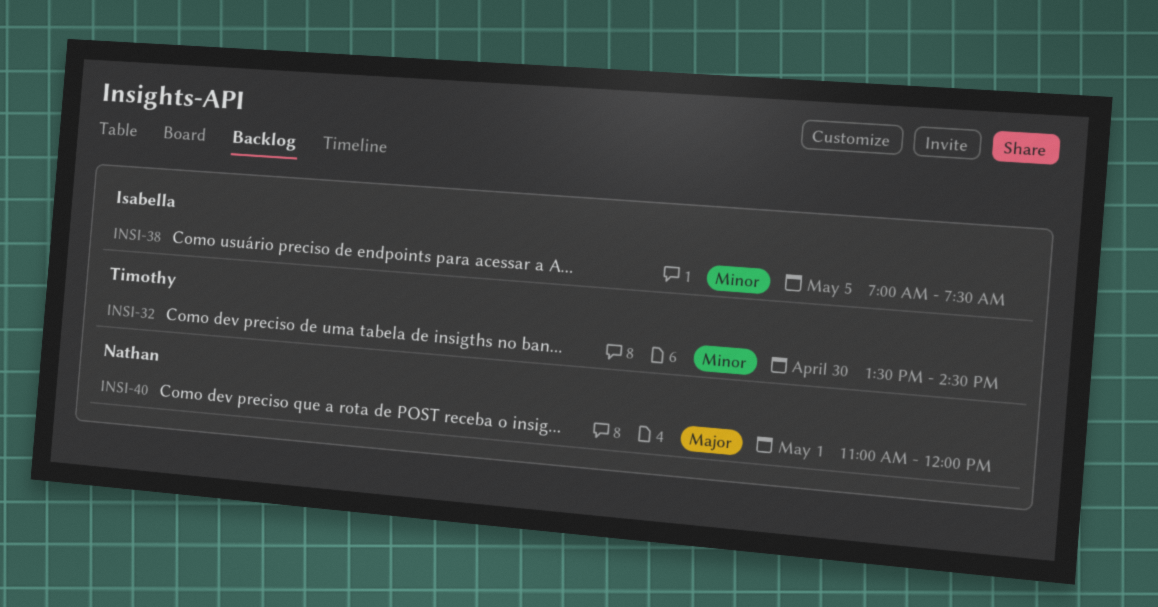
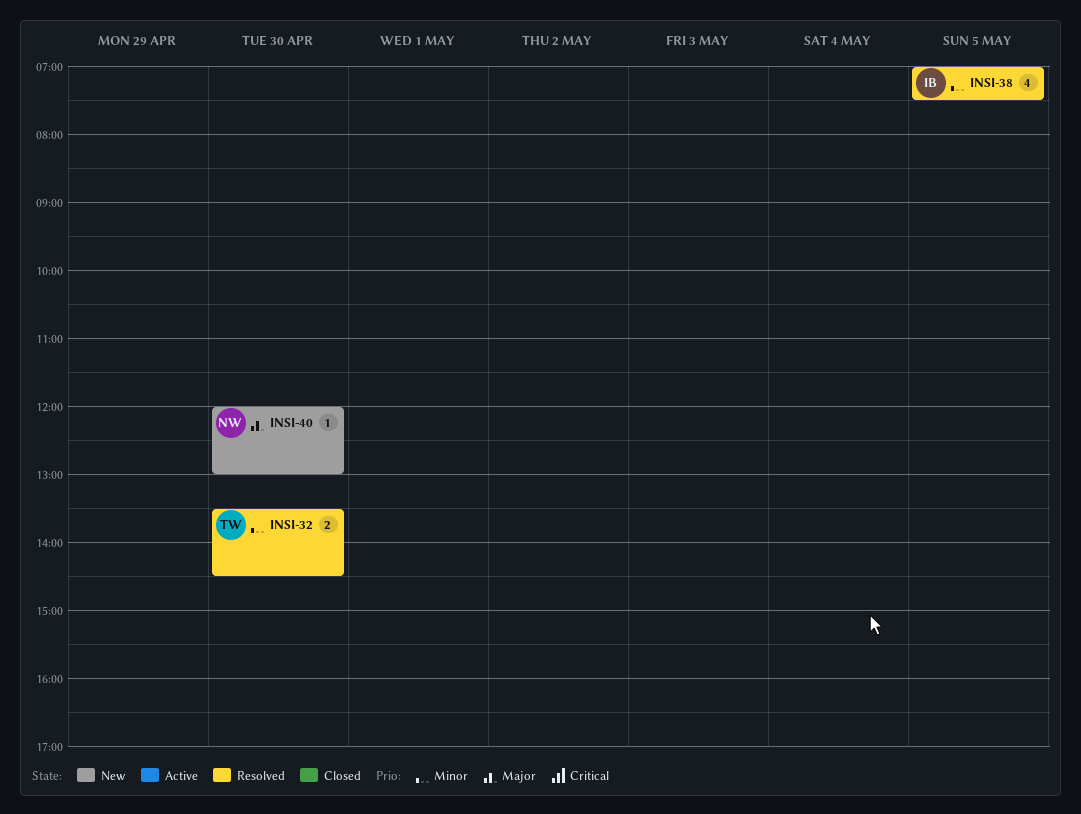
INSI-40, day: May 1 -> Apr 30
INSI-40, begins: 11:00 -> 12:00
INSI-40, ends: 12:00 -> 13:00

